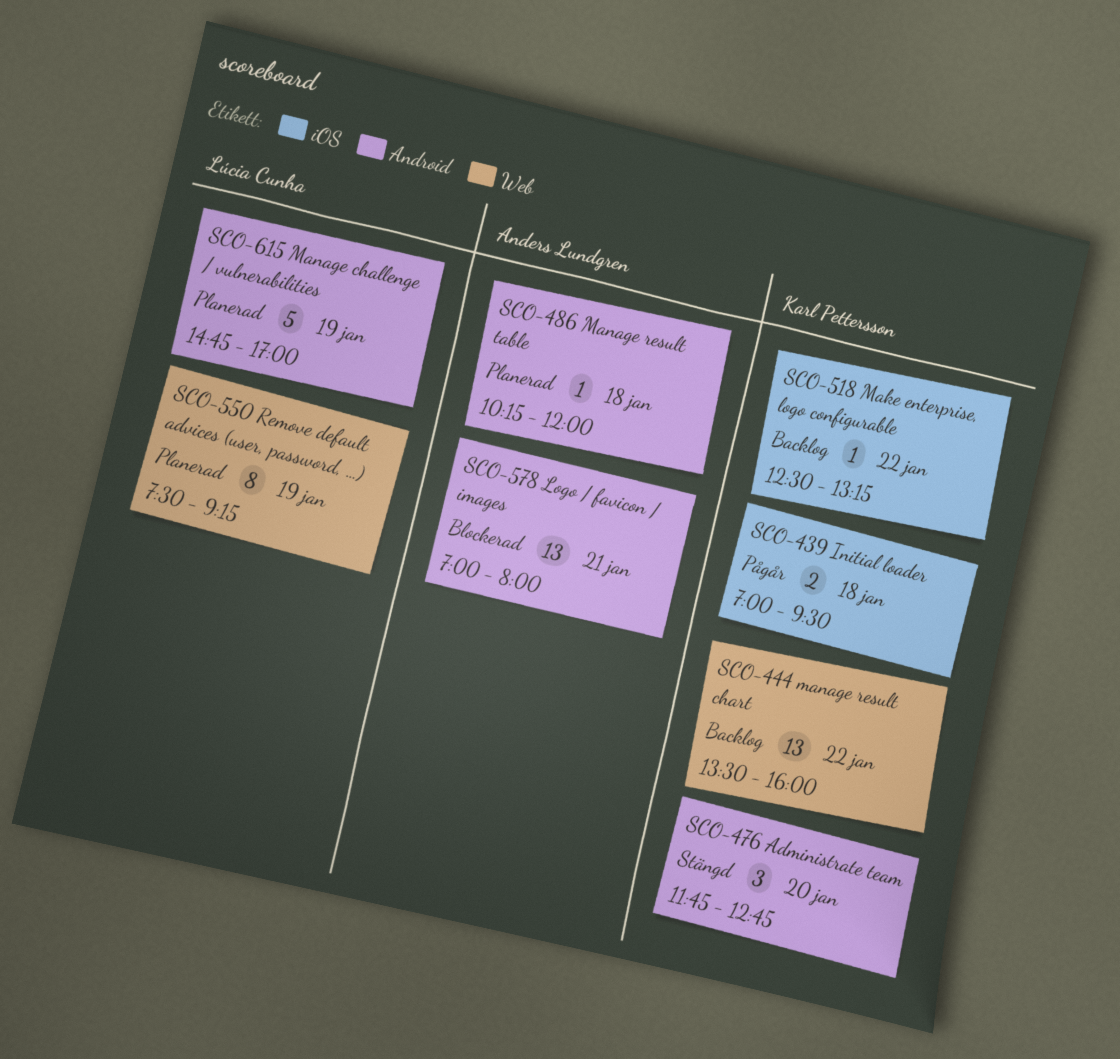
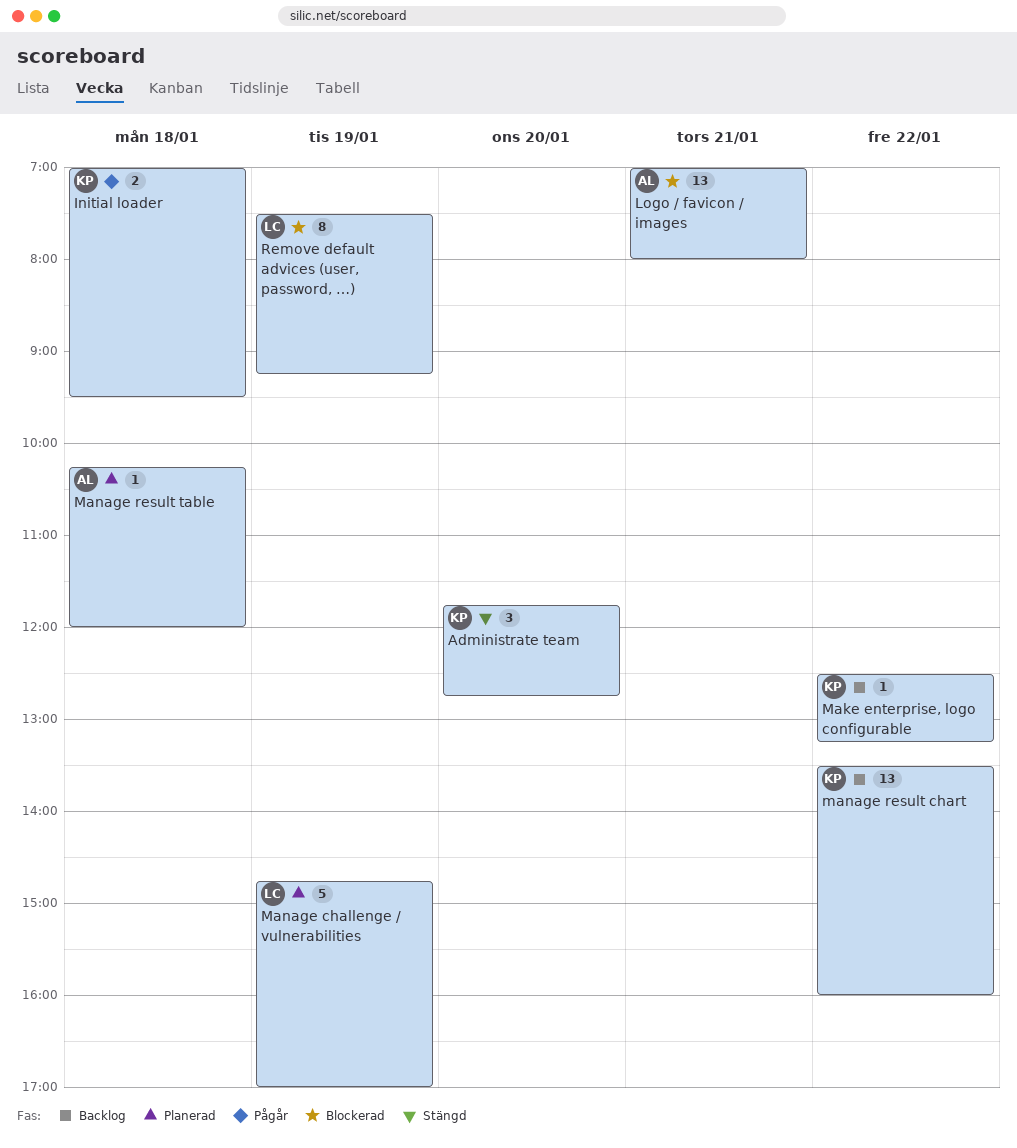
Remove default advices (user, password, …), status: Planerad -> Blockerad

